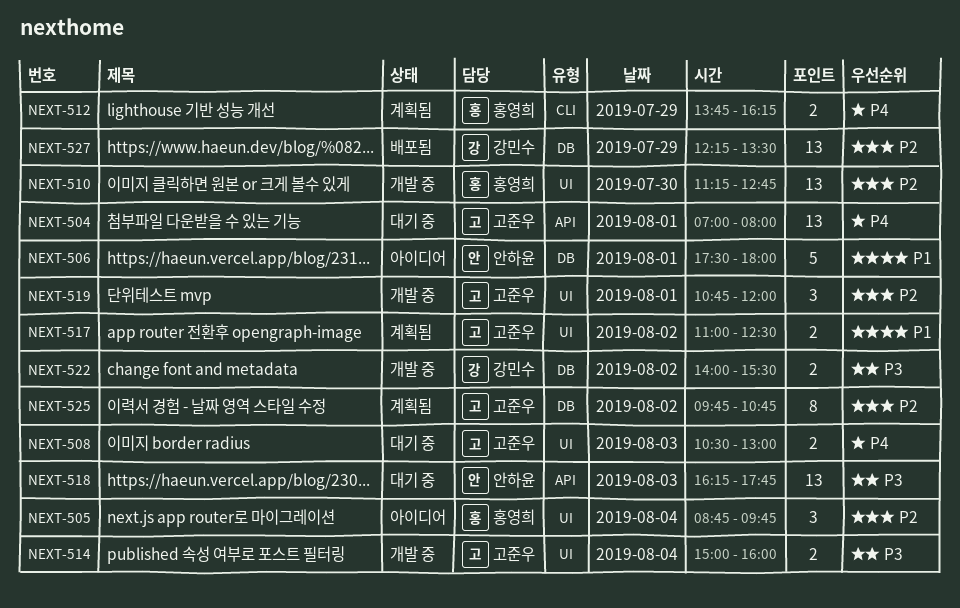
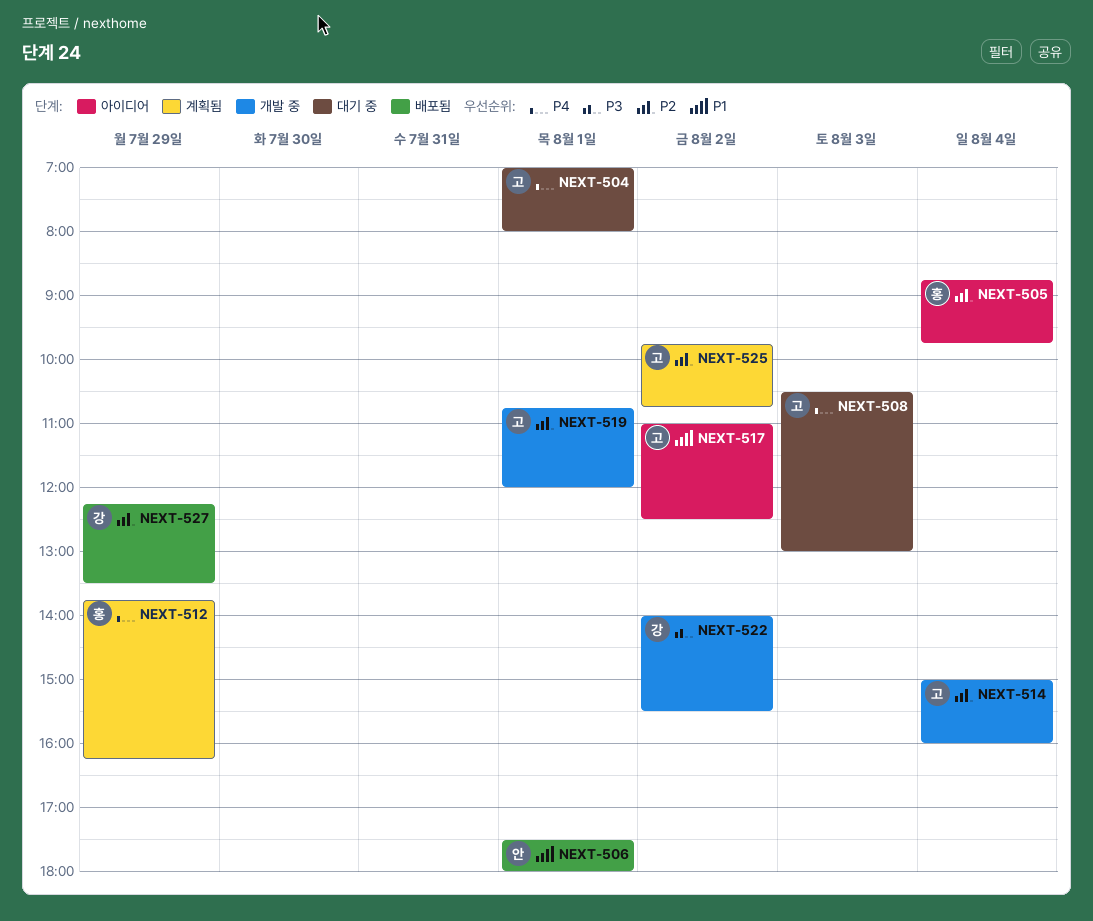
NEXT-506, status: 아이디어 -> 배포됨
NEXT-510: present -> none
NEXT-514, priority: P3 -> P2
NEXT-517, status: 계획됨 -> 아이디어
NEXT-518: present -> none

